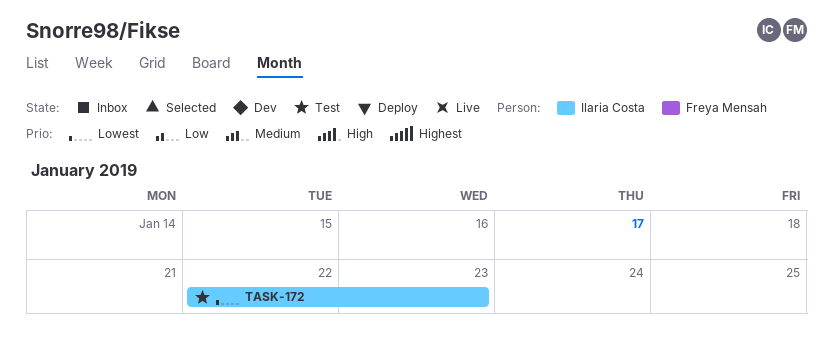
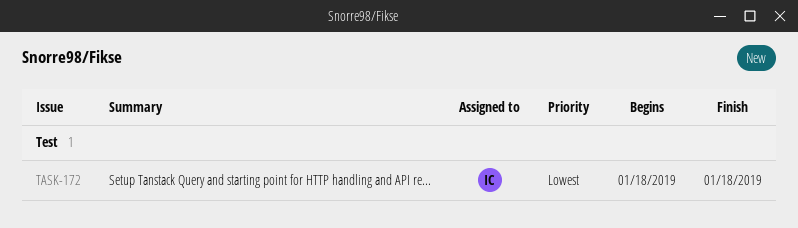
TASK-172, start: Jan 22 -> Jan 18
TASK-172, due: Jan 23 -> Jan 18

